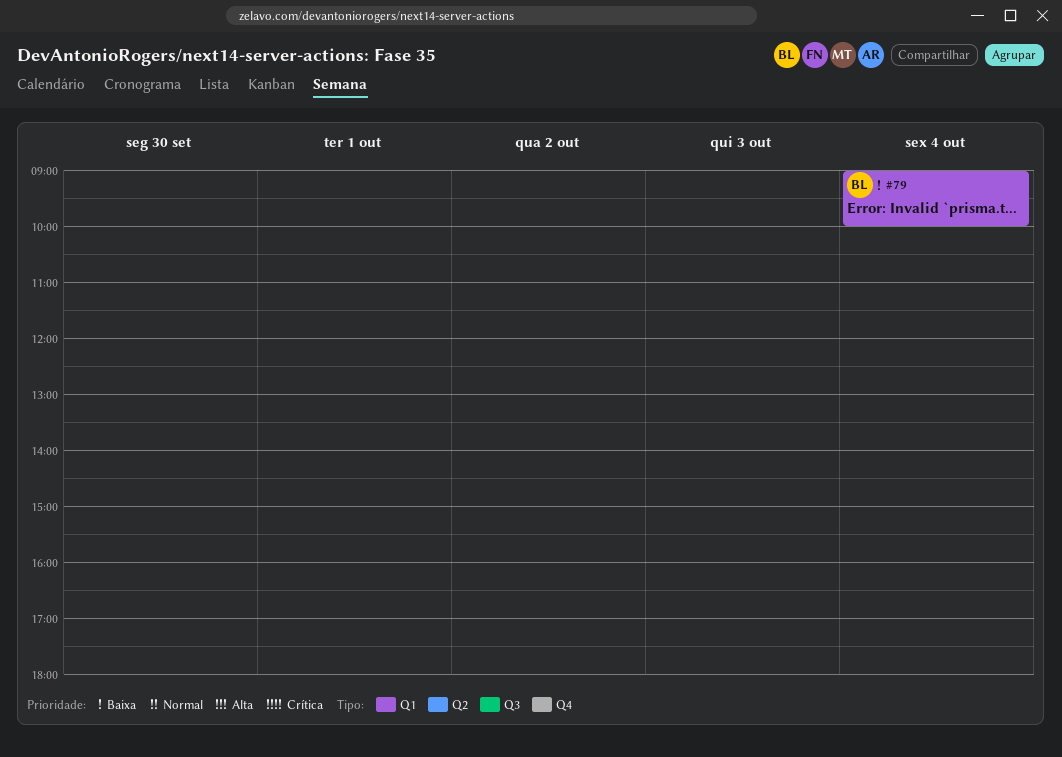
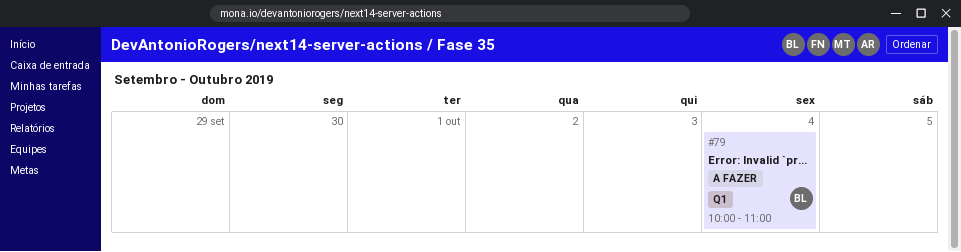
#79, begins: 09:00 -> 10:00
#79, ends: 10:00 -> 11:00

